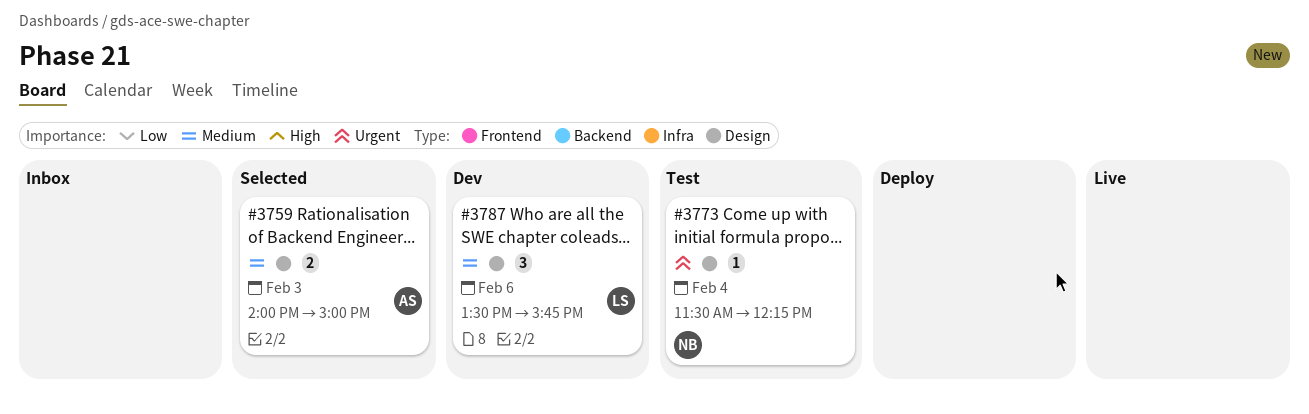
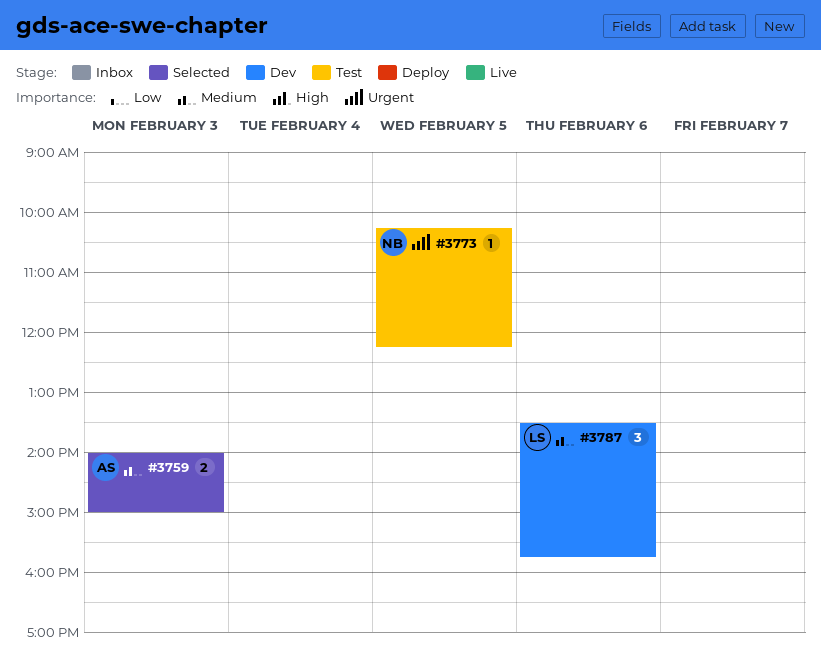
#3773, day: Feb 4 -> Feb 5
#3773, begins: 11:30 -> 10:15

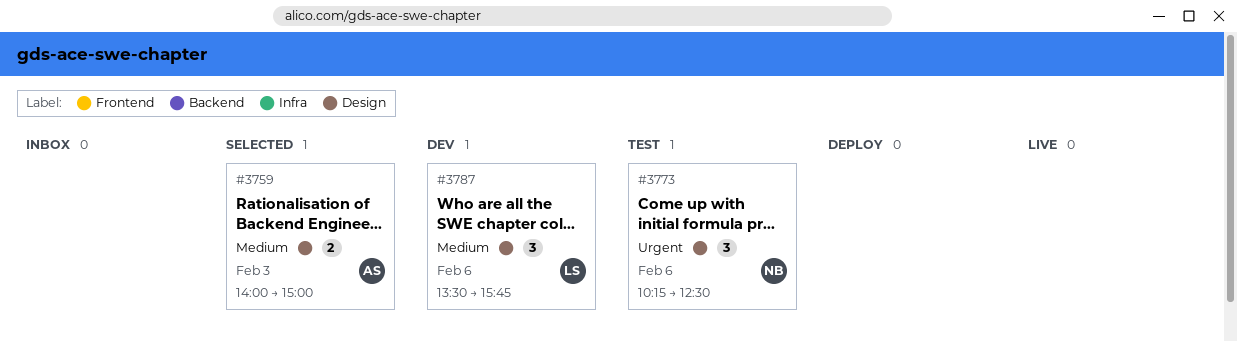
#3773, estimate: 1 -> 3
#3773, day: Feb 5 -> Feb 6
#3773, ends: 12:15 -> 12:30

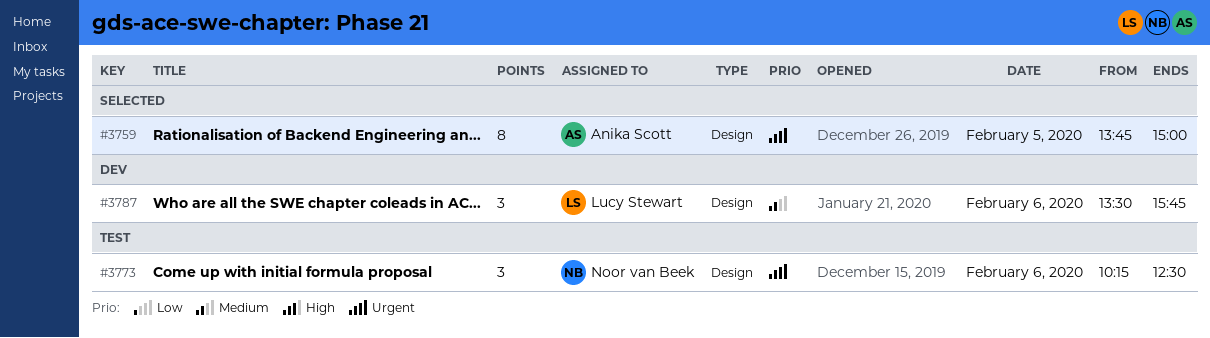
#3759, priority: Medium -> Urgent
#3759, estimate: 2 -> 8
#3759, day: Feb 3 -> Feb 5
#3759, begins: 14:00 -> 13:45

